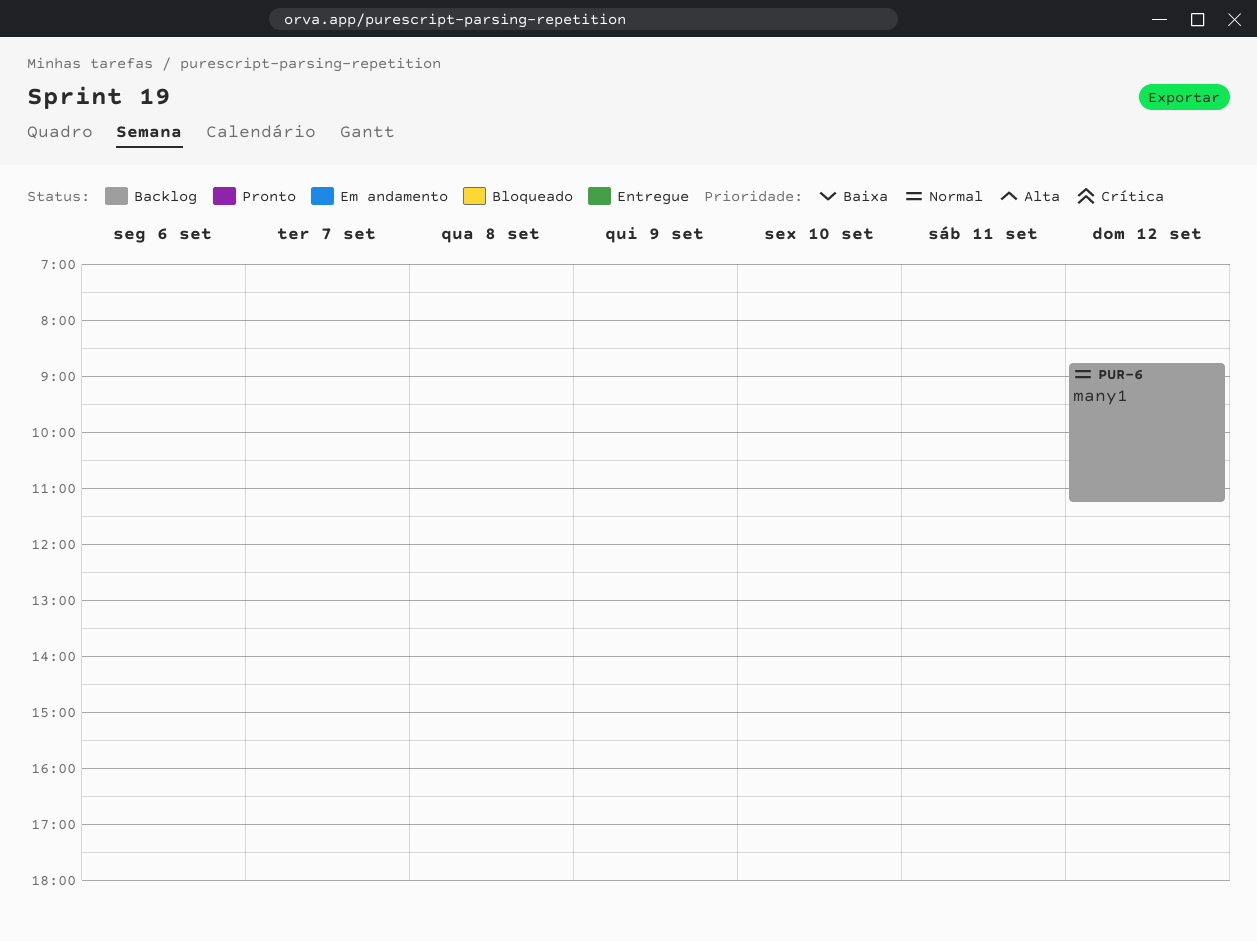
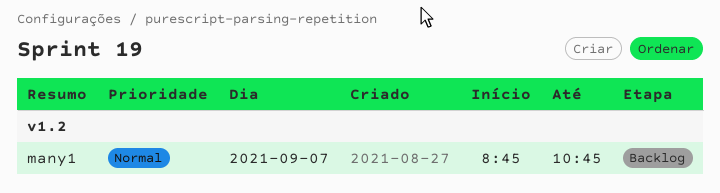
many1, day: Sep 12 -> Sep 7
many1, ends: 11:15 -> 10:45

